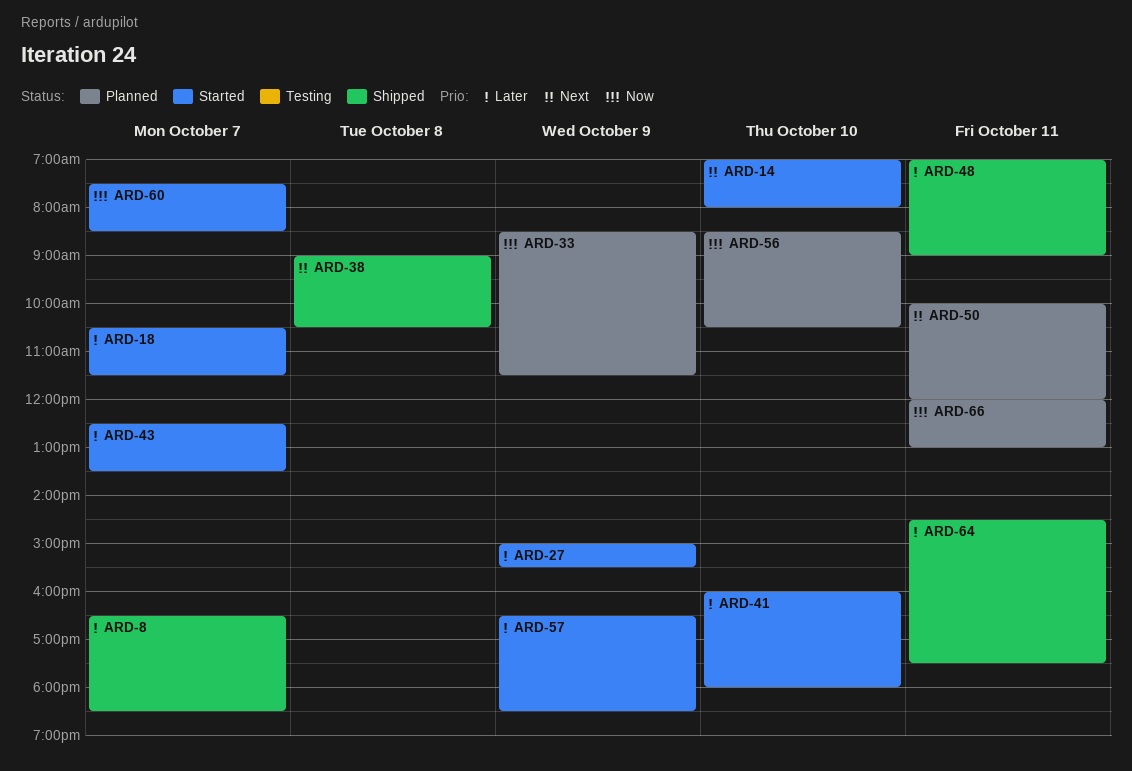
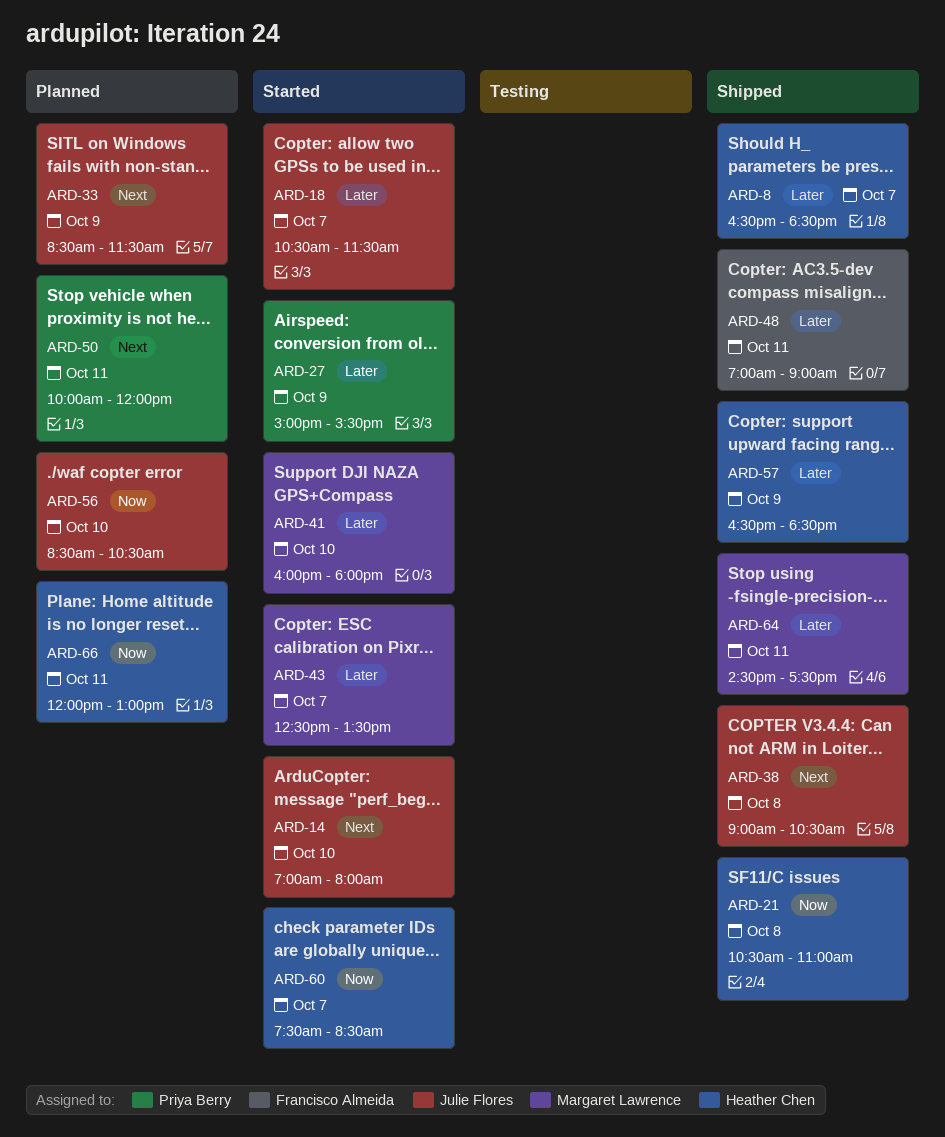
ARD-21: none -> present
ARD-33, priority: Now -> Next
ARD-57, status: Started -> Shipped

